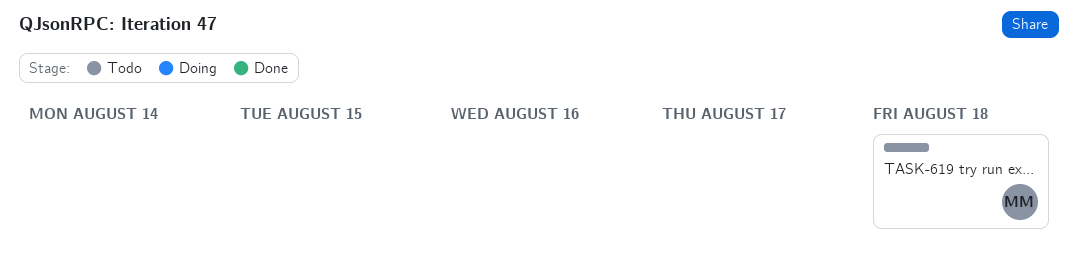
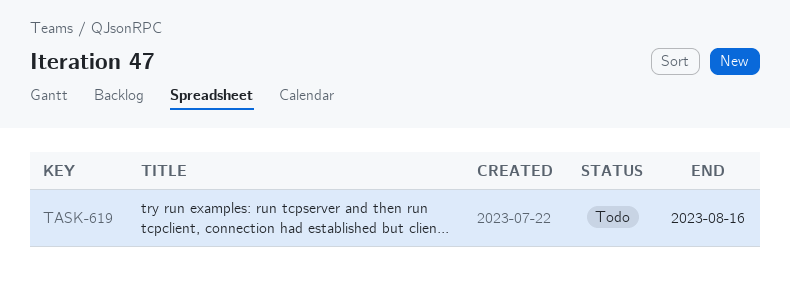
TASK-619, due: Aug 18 -> Aug 16

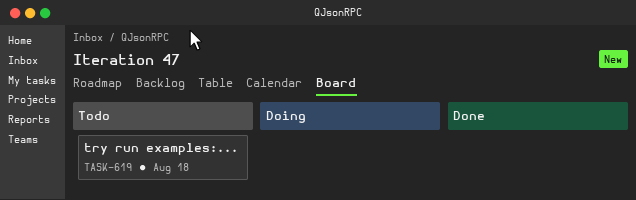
TASK-619, due: Aug 16 -> Aug 18

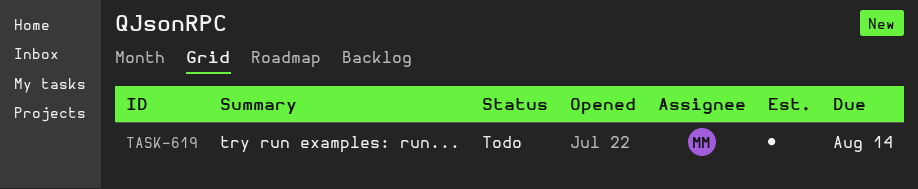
TASK-619, due: Aug 18 -> Aug 14

